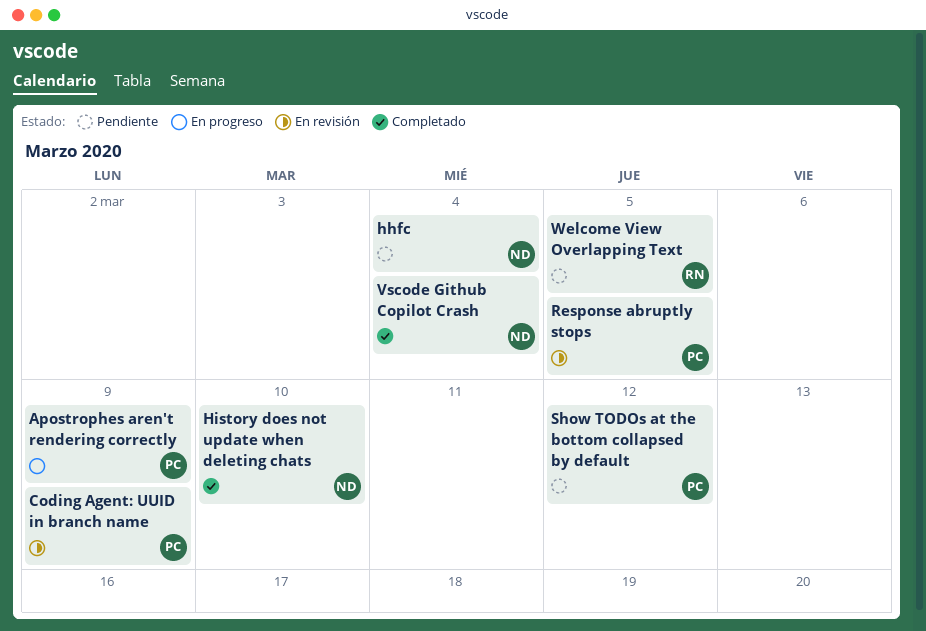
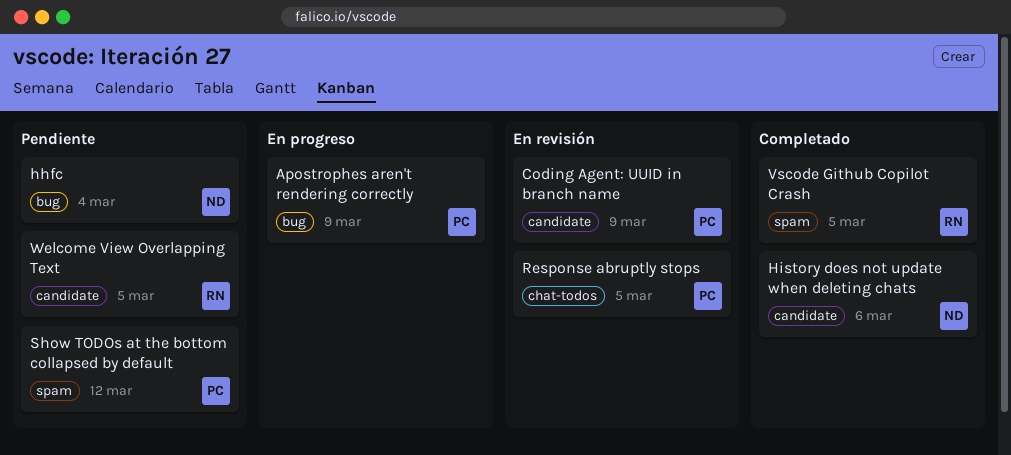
History does not update when deleting chats, due: Mar 10 -> Mar 6
Vscode Github Copilot Crash, owner: ND -> RN
Vscode Github Copilot Crash, due: Mar 4 -> Mar 5

